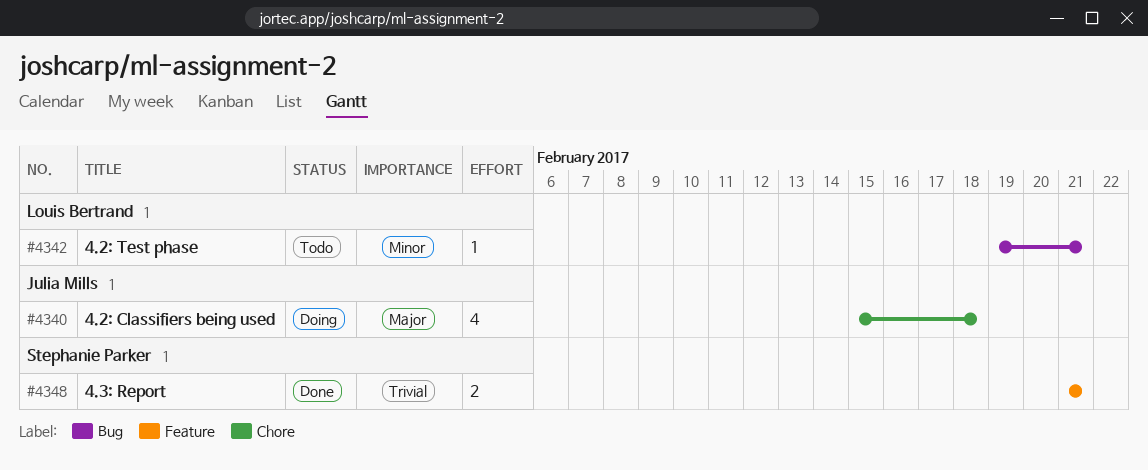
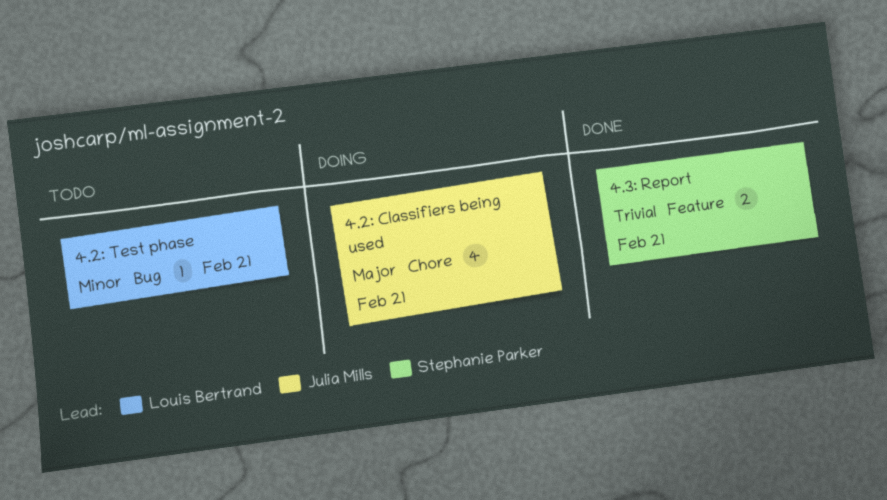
4.2: Classifiers being used, due: Feb 18 -> Feb 21

